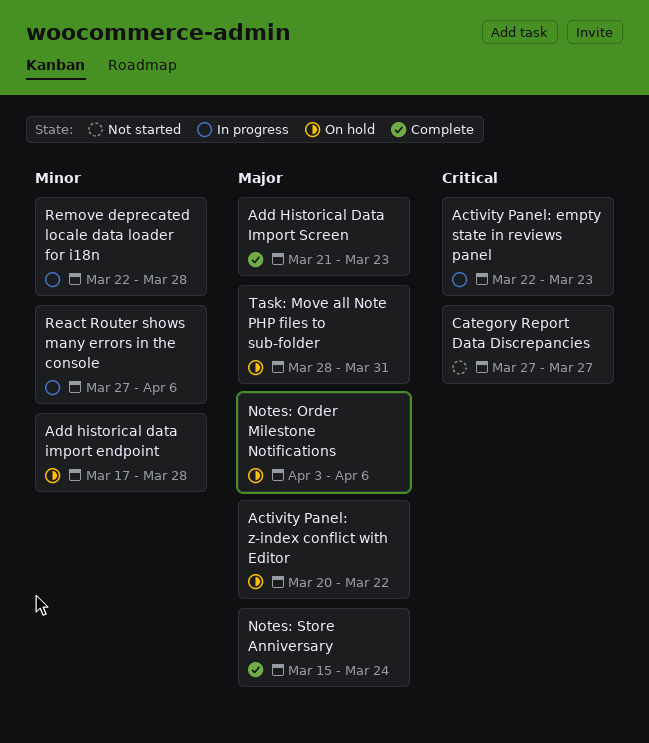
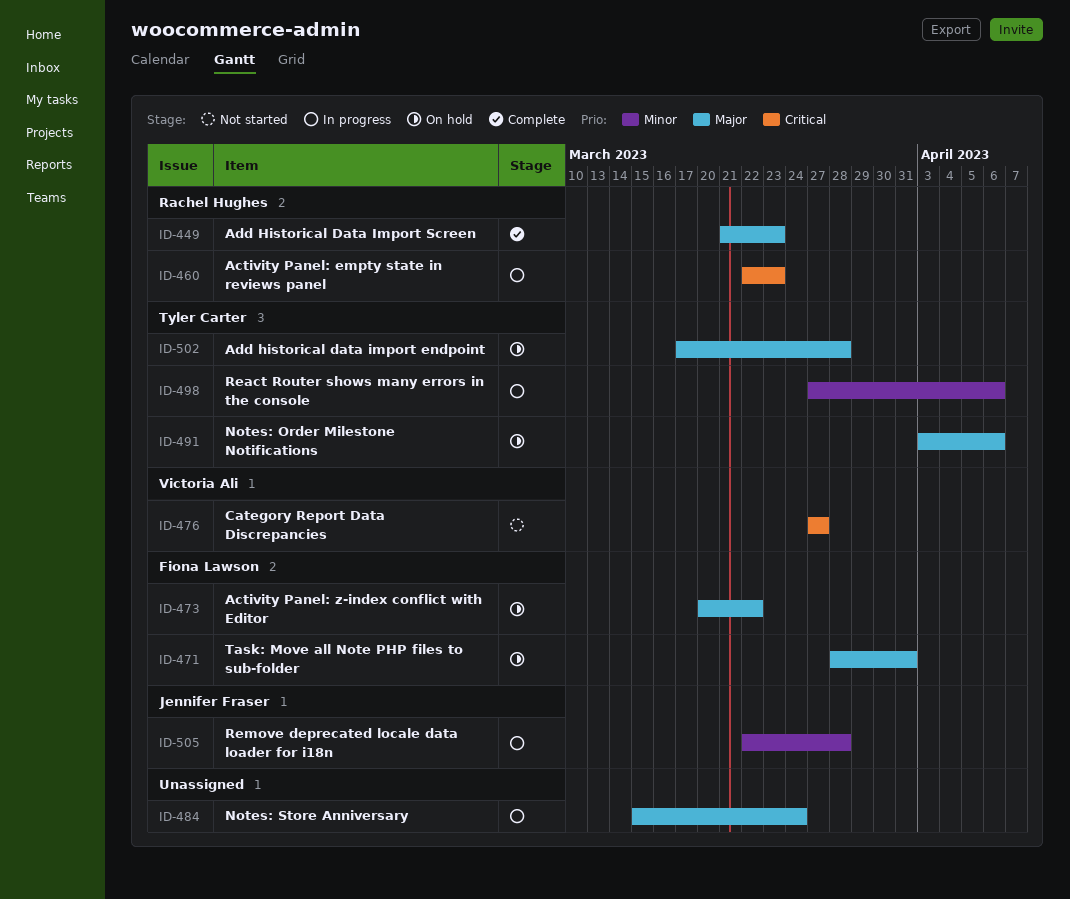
Add historical data import endpoint, priority: Minor -> Major
Notes: Store Anniversary, status: Complete -> In progress

